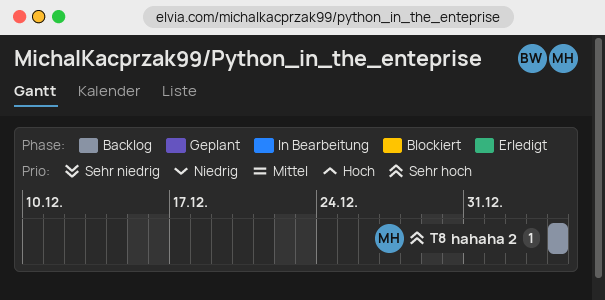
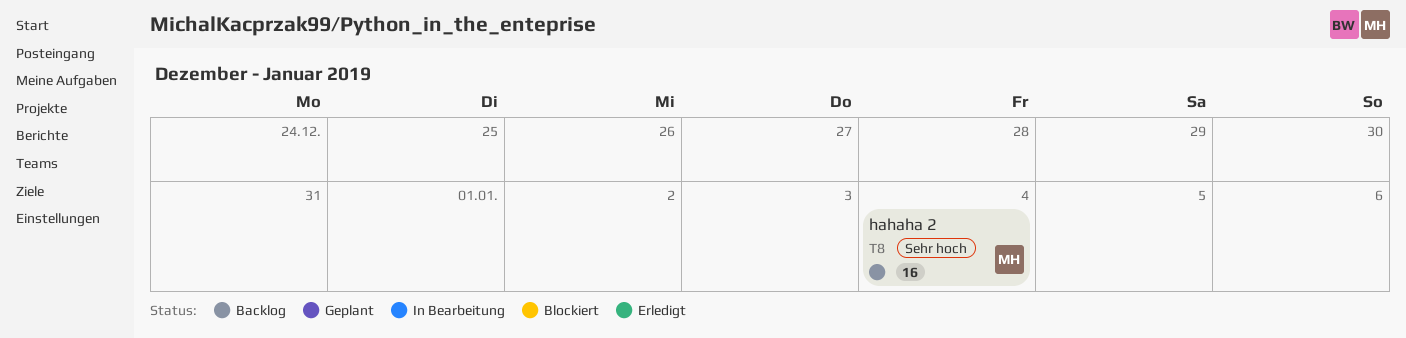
T8, estimate: 1 -> 16

